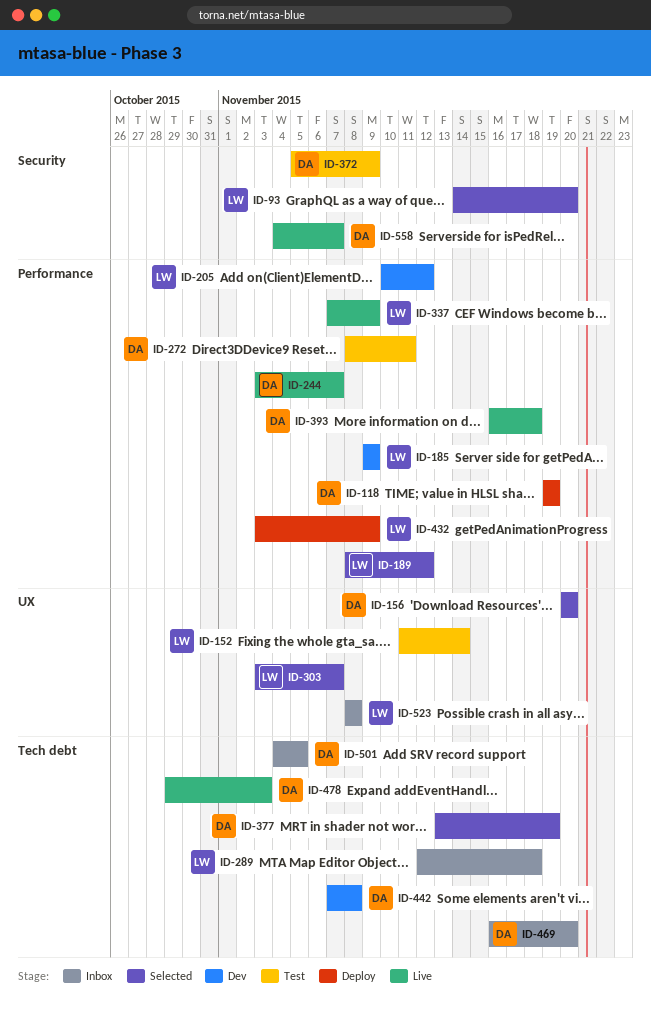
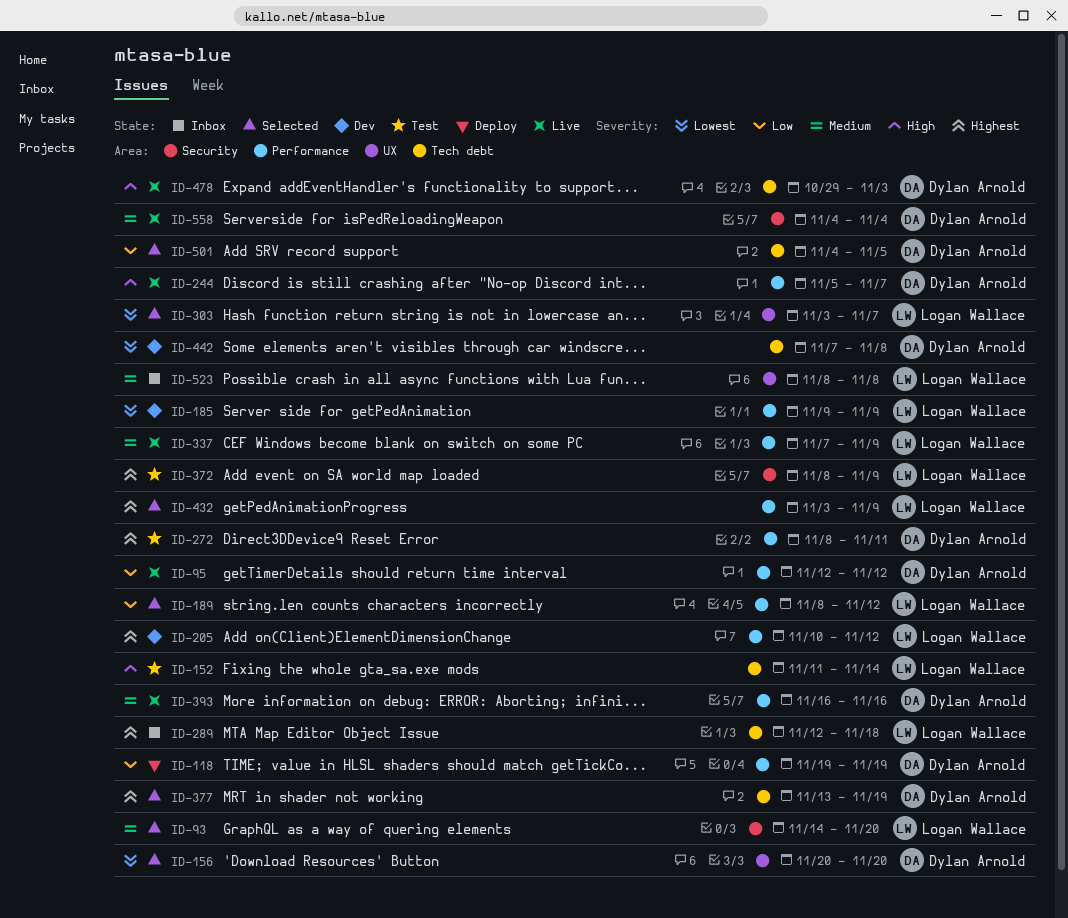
ID-95: none -> present
ID-152, label: UX -> Tech debt
ID-244, start: Nov 3 -> Nov 5
ID-372, owner: Dylan Arnold -> Logan Wallace
ID-372, start: Nov 5 -> Nov 8
ID-393, due: Nov 18 -> Nov 16
ID-432, status: Deploy -> Selected
ID-469: present -> none
ID-501, status: Inbox -> Selected
ID-558, due: Nov 7 -> Nov 4

